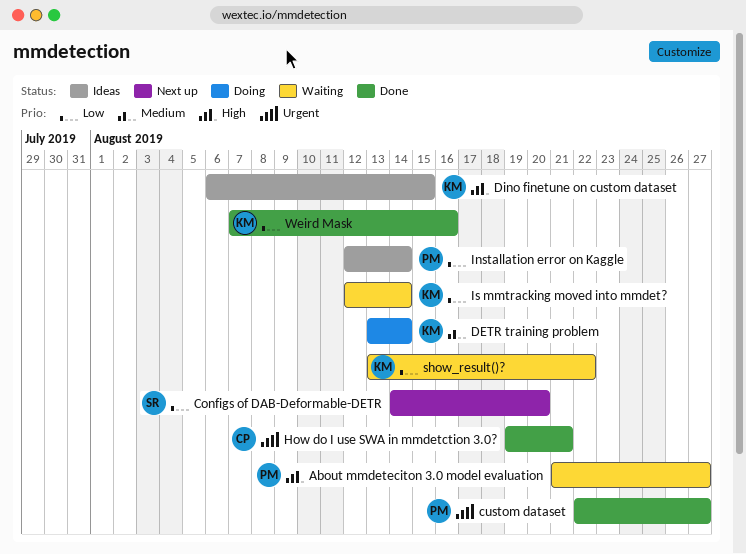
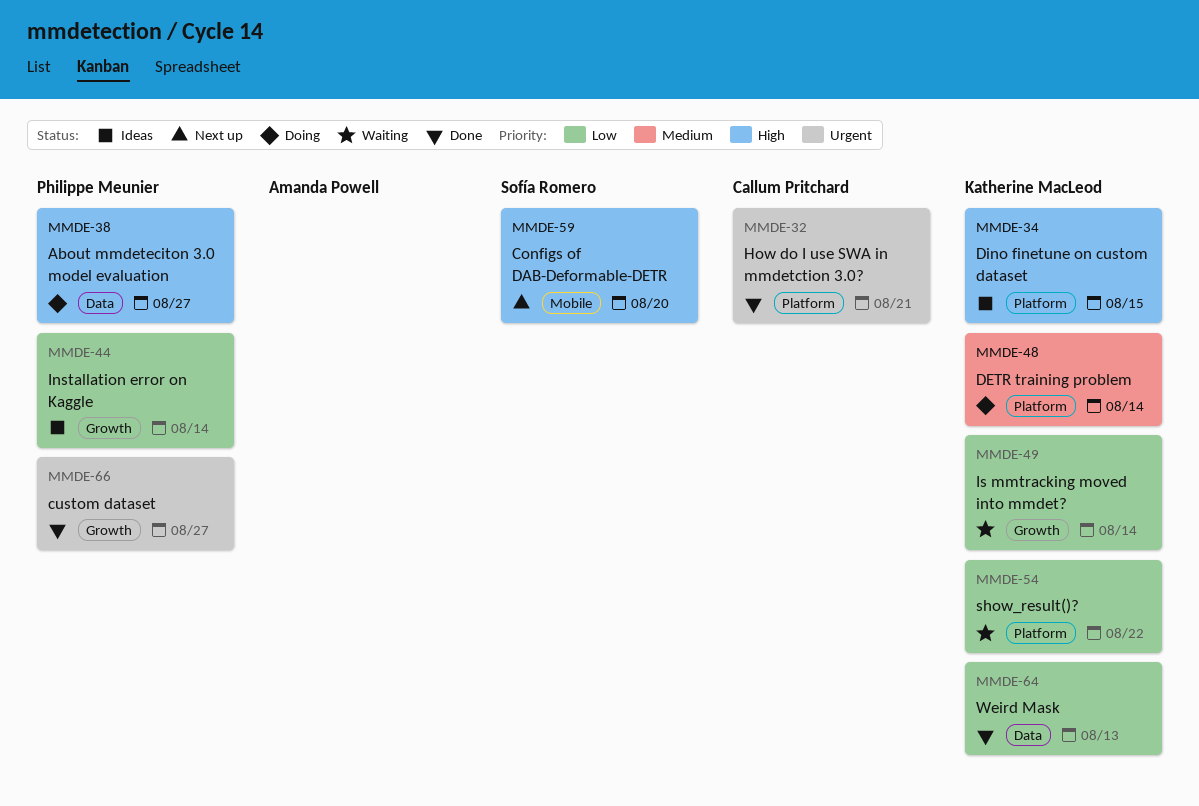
About mmdeteciton 3.0 model evaluation, status: Waiting -> Doing
Configs of DAB-Deformable-DETR, priority: Low -> High
Weird Mask, due: Aug 16 -> Aug 13

